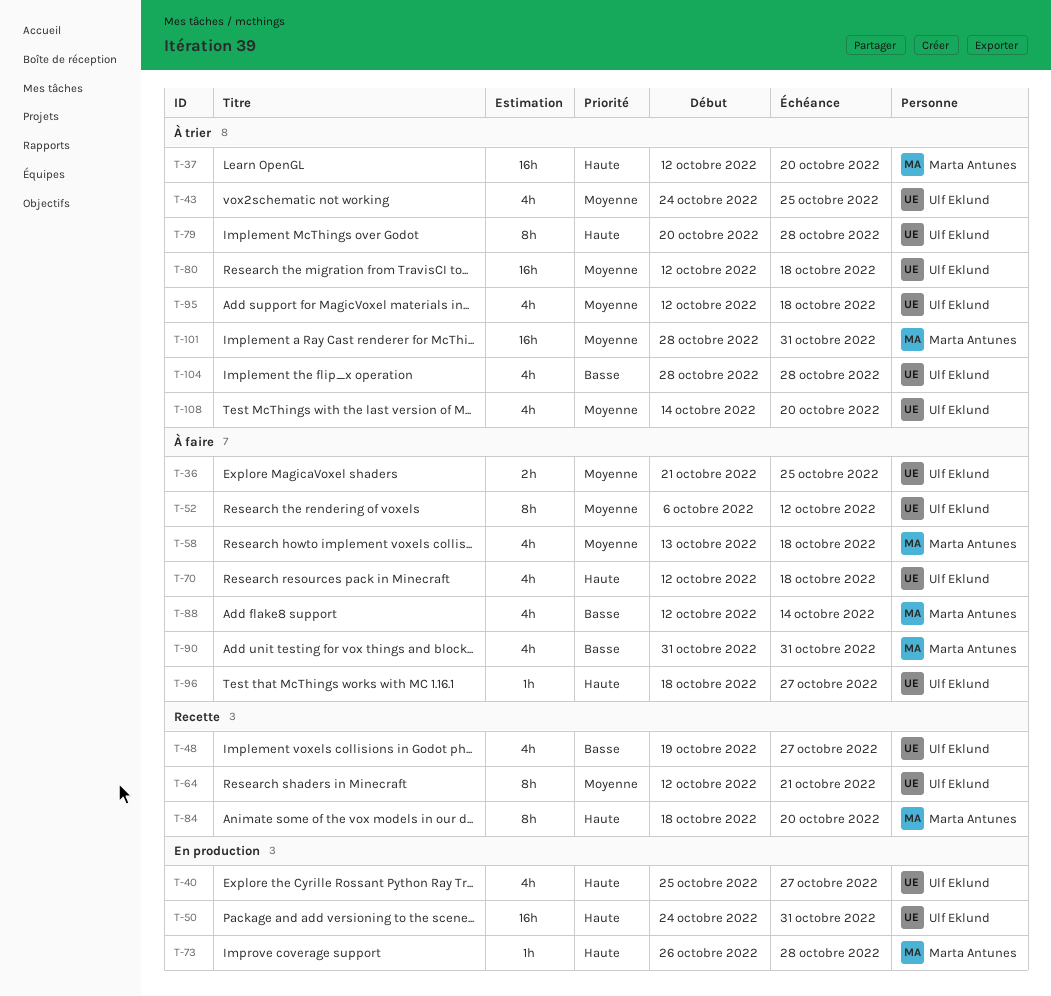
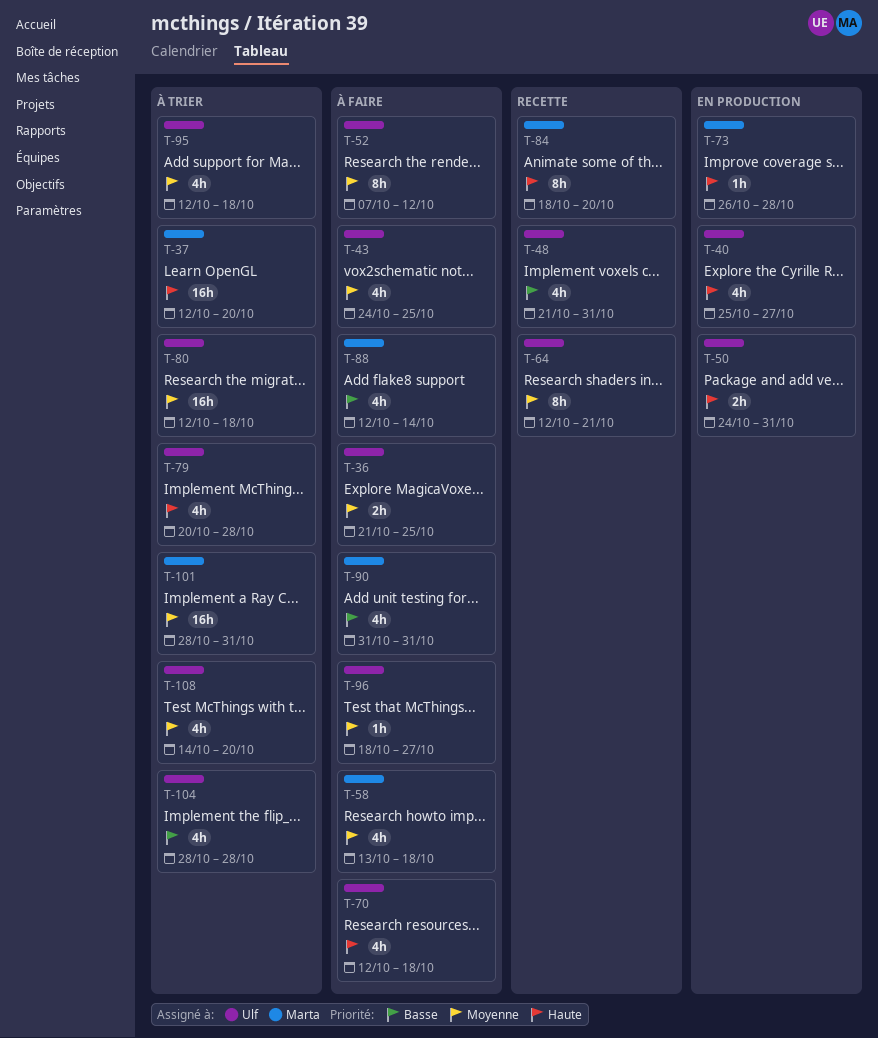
T-43, status: À trier -> À faire
T-48, start: Oct 19 -> Oct 21
T-48, due: Oct 27 -> Oct 31
T-50, estimate: 16h -> 2h
T-52, start: Oct 6 -> Oct 7
T-79, estimate: 8h -> 4h
T-96, priority: Haute -> Moyenne

